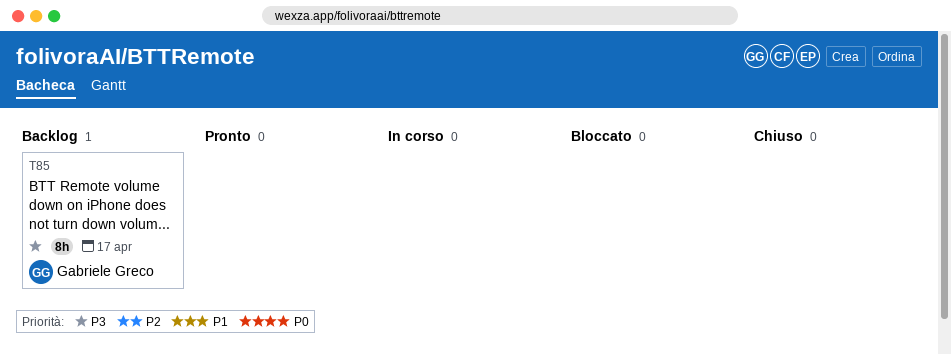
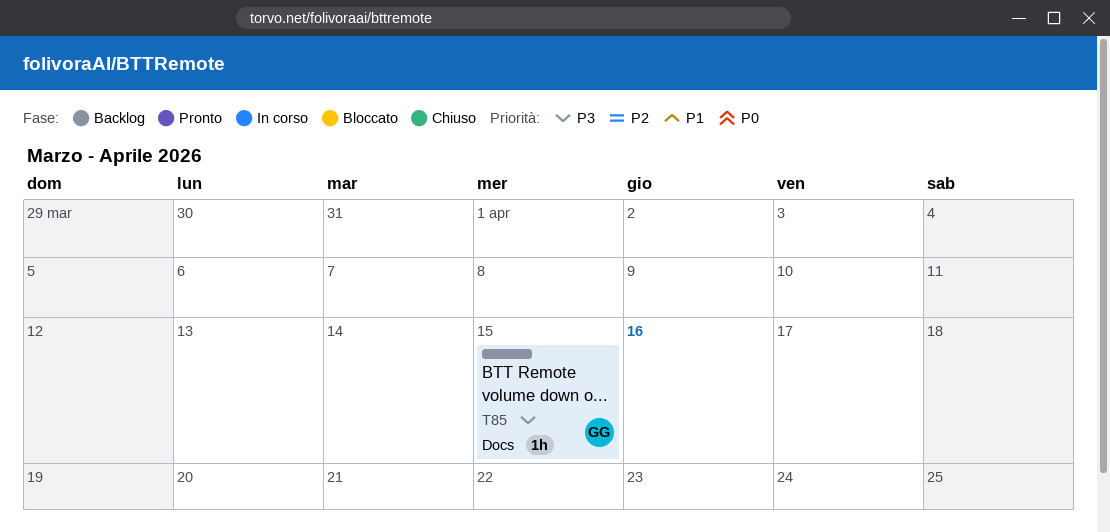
T85, estimate: 8h -> 1h
T85, due: Apr 17 -> Apr 15

